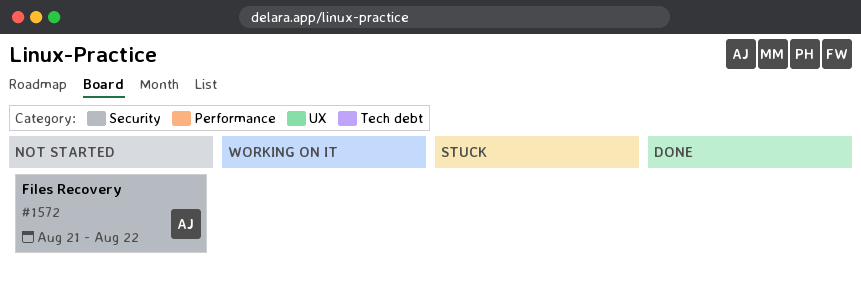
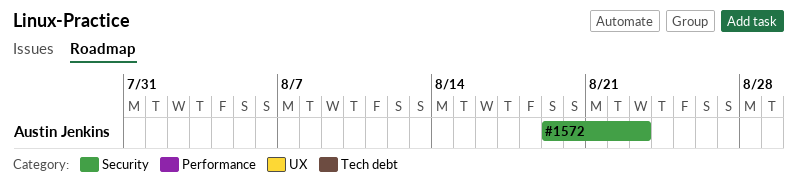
#1572, start: Aug 21 -> Aug 19
#1572, due: Aug 22 -> Aug 23

